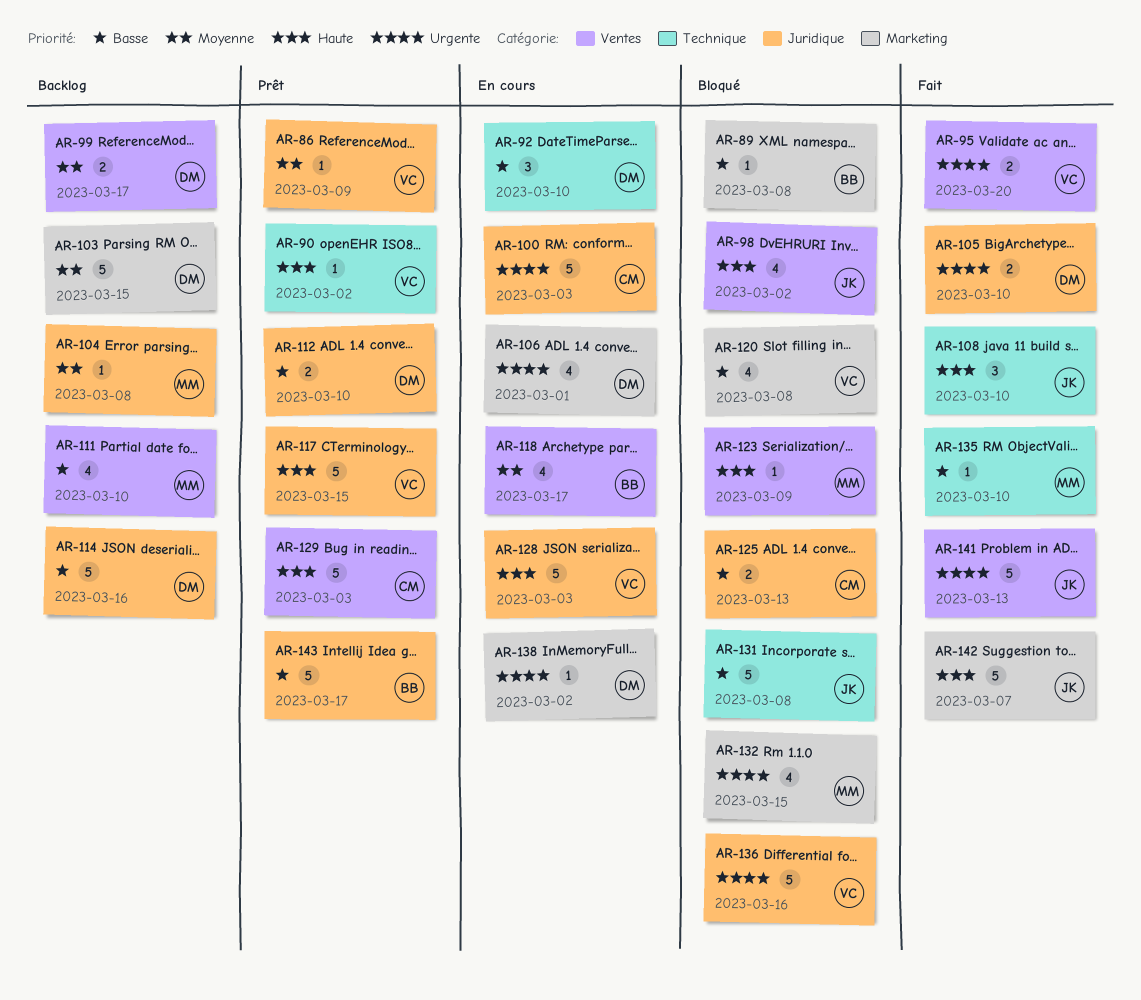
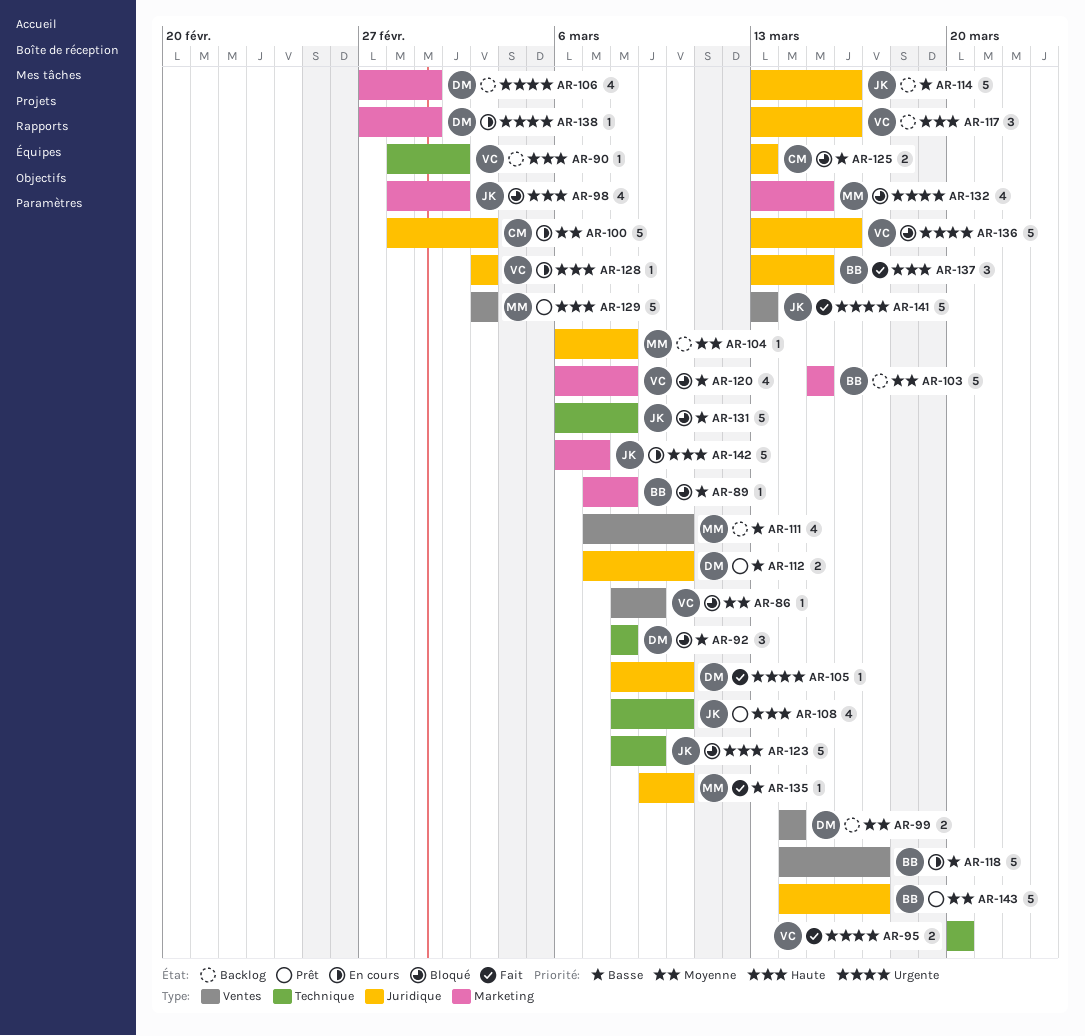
AR-86, status: Prêt -> Bloqué
AR-86, label: Juridique -> Ventes
AR-90, status: Prêt -> Backlog
AR-92, status: En cours -> Bloqué
AR-92, due: Mar 10 -> Mar 8
AR-95, label: Ventes -> Technique
AR-98, label: Ventes -> Marketing
AR-99, due: Mar 17 -> Mar 14
AR-100, priority: Urgente -> Moyenne
AR-103, owner: DM -> BB
AR-105, estimate: 2 -> 1
AR-106, status: En cours -> Backlog
AR-108, status: Fait -> Prêt
AR-108, estimate: 3 -> 4
AR-114, owner: DM -> JK
AR-117, status: Prêt -> Backlog
AR-117, estimate: 5 -> 3
AR-117, due: Mar 15 -> Mar 16
AR-118, priority: Moyenne -> Basse
AR-118, estimate: 4 -> 5
AR-123, owner: MM -> JK
AR-123, label: Ventes -> Technique
AR-123, estimate: 1 -> 5
AR-128, estimate: 5 -> 1
AR-129, owner: CM -> MM
AR-135, label: Technique -> Juridique
AR-137: none -> present
AR-138, due: Mar 2 -> Mar 1
AR-142, status: Fait -> En cours
AR-143, priority: Basse -> Moyenne

